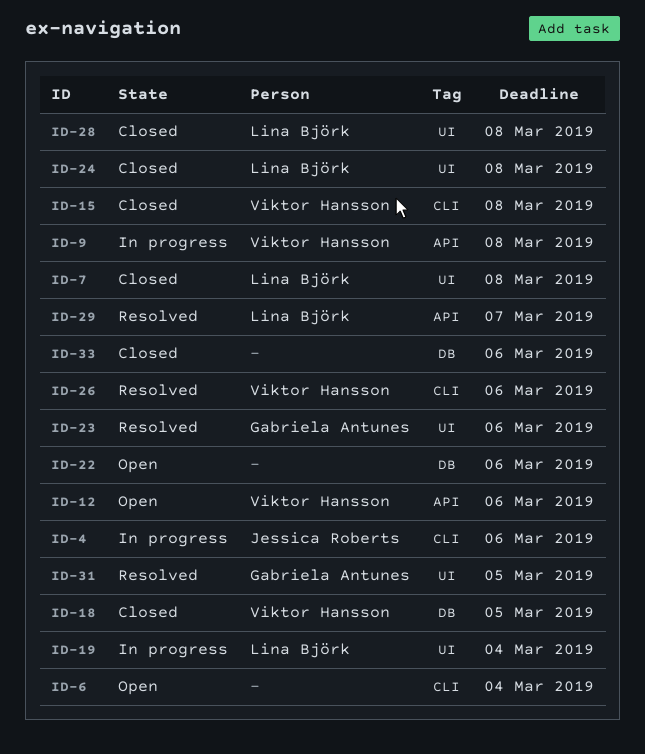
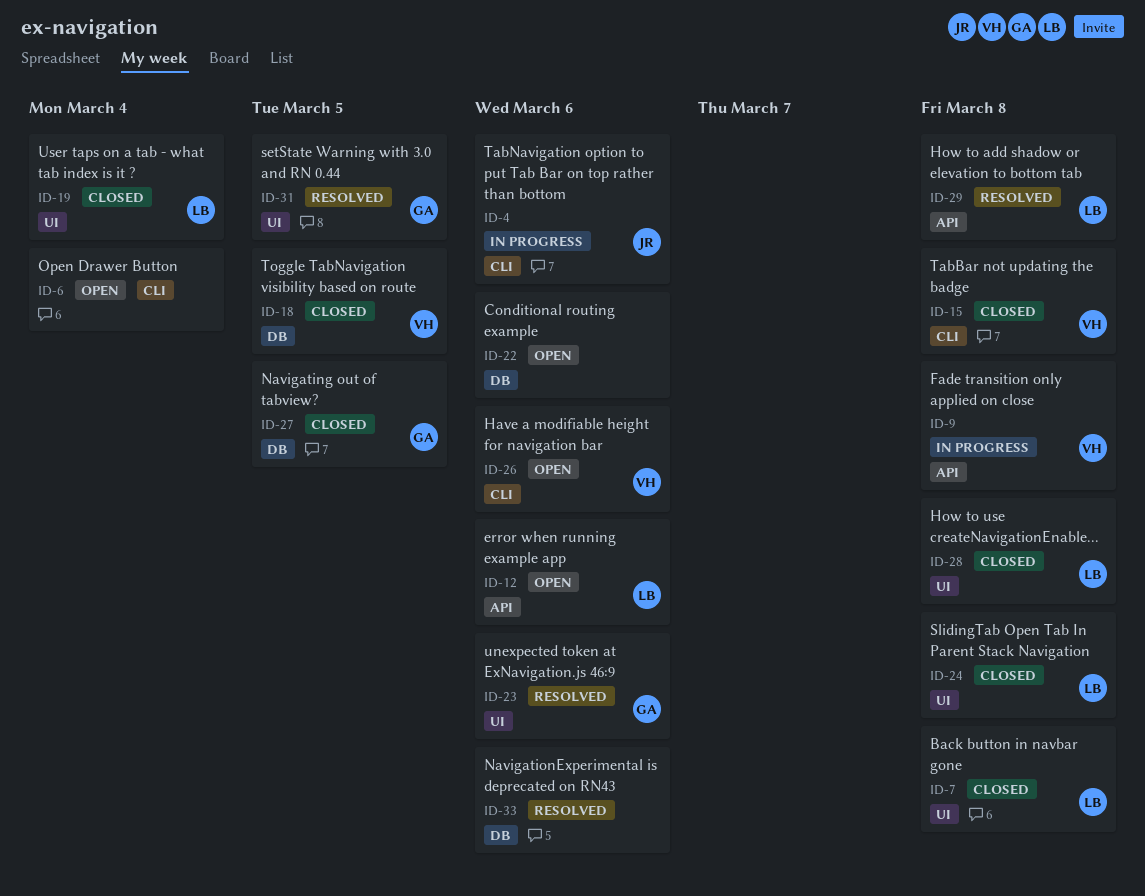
ID-12, owner: Viktor Hansson -> Lina Björk
ID-19, status: In progress -> Closed
ID-26, status: Resolved -> Open
ID-27: none -> present
ID-29, due: Mar 7 -> Mar 8
ID-33, status: Closed -> Resolved

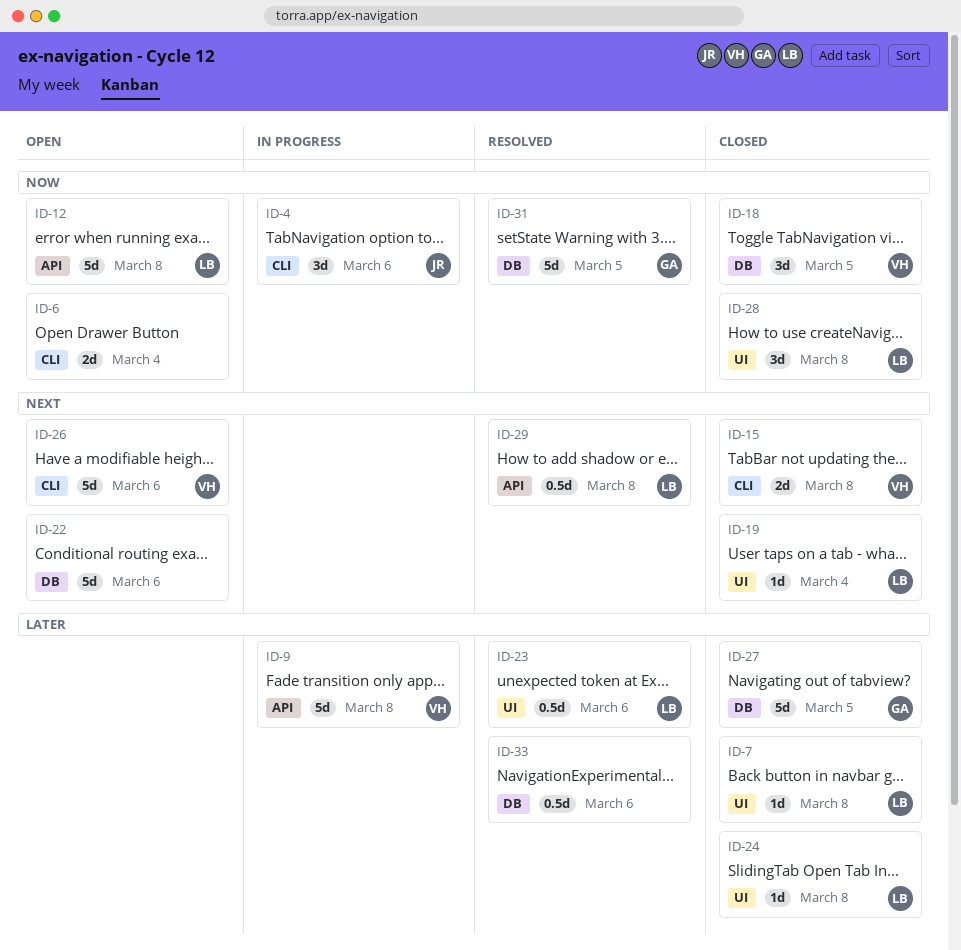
ID-12, due: Mar 6 -> Mar 8
ID-23, owner: GA -> LB
ID-31, label: UI -> DB

